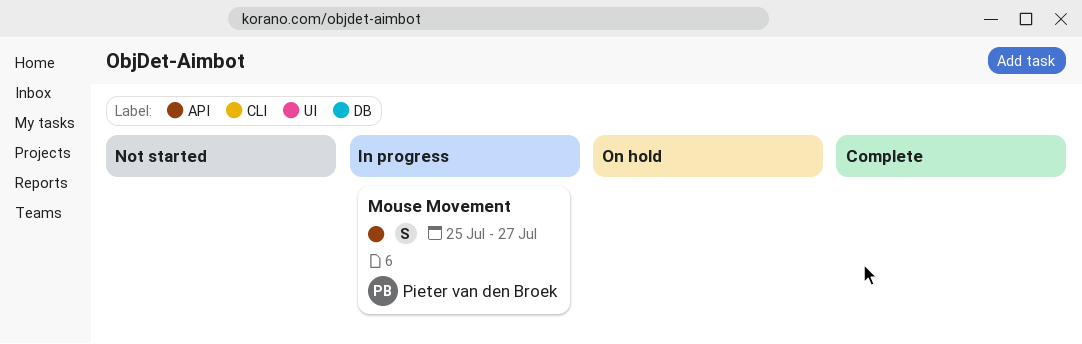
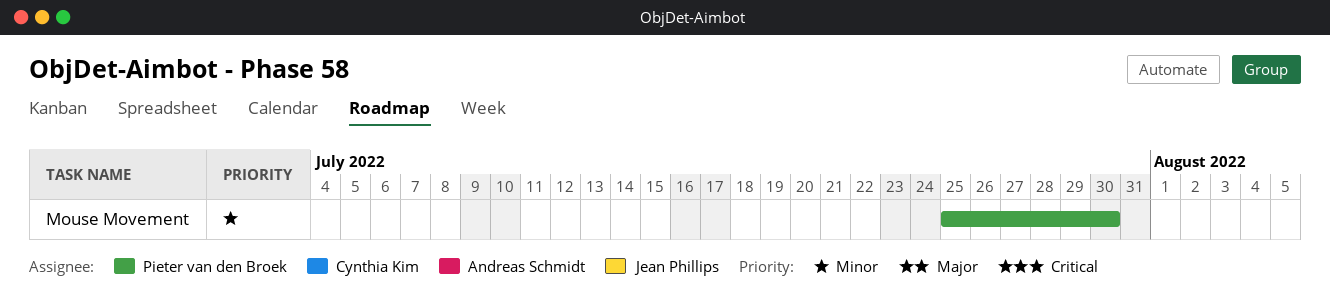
Mouse Movement, due: Jul 27 -> Jul 30

